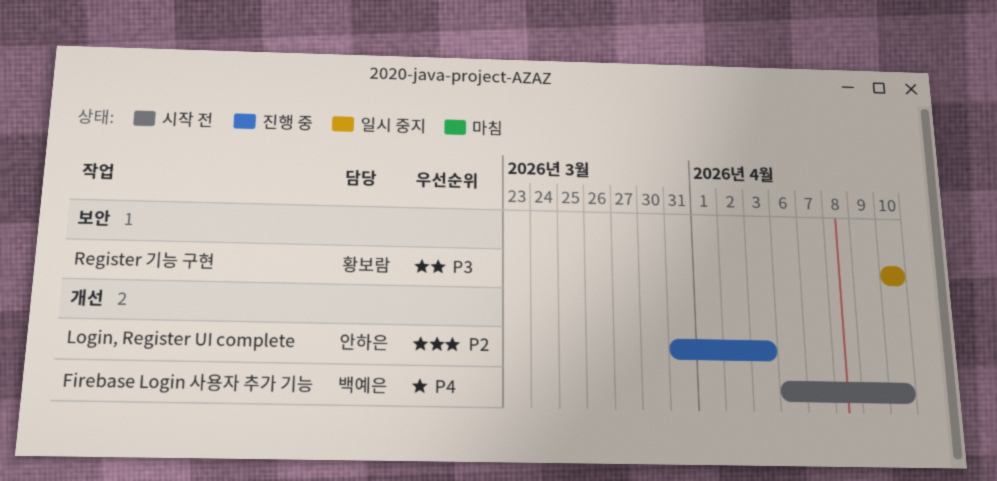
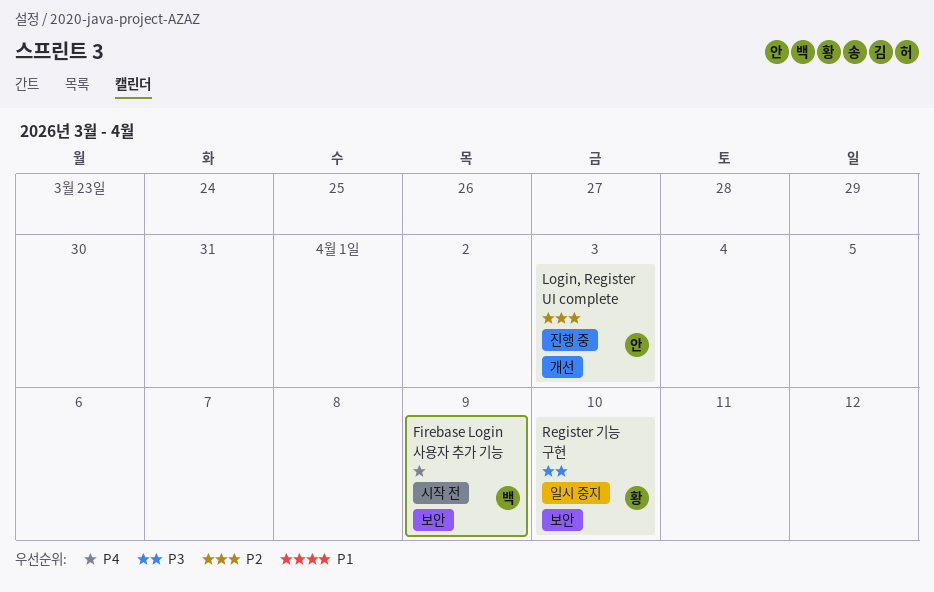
Firebase Login 사용자 추가 기능, label: 개선 -> 보안
Firebase Login 사용자 추가 기능, due: Apr 10 -> Apr 9

